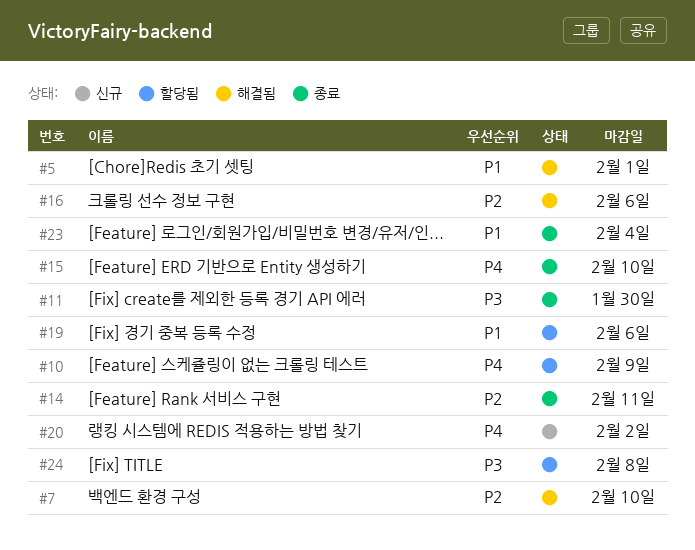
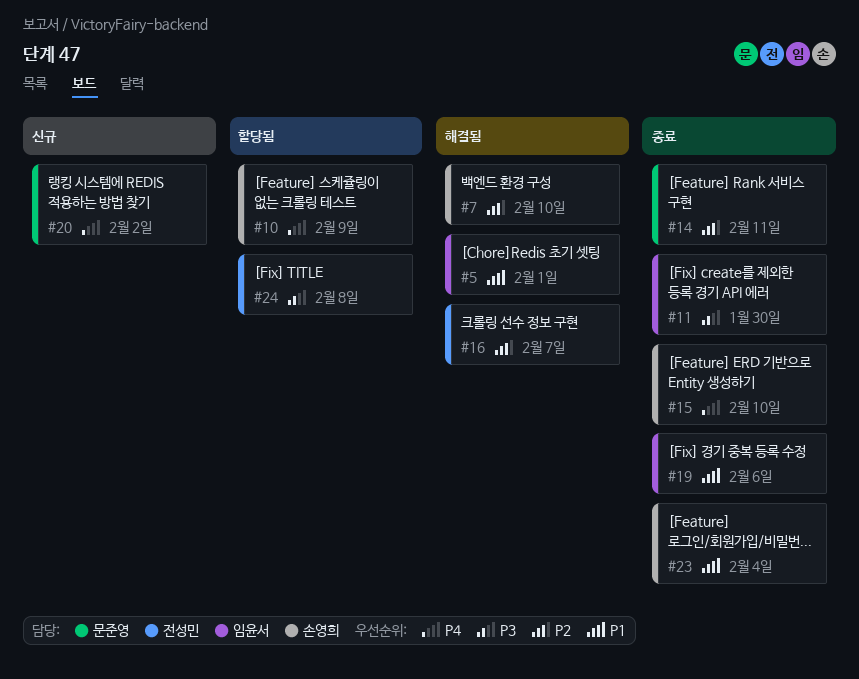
#16, due: Feb 6 -> Feb 7
#19, status: 할당됨 -> 종료

